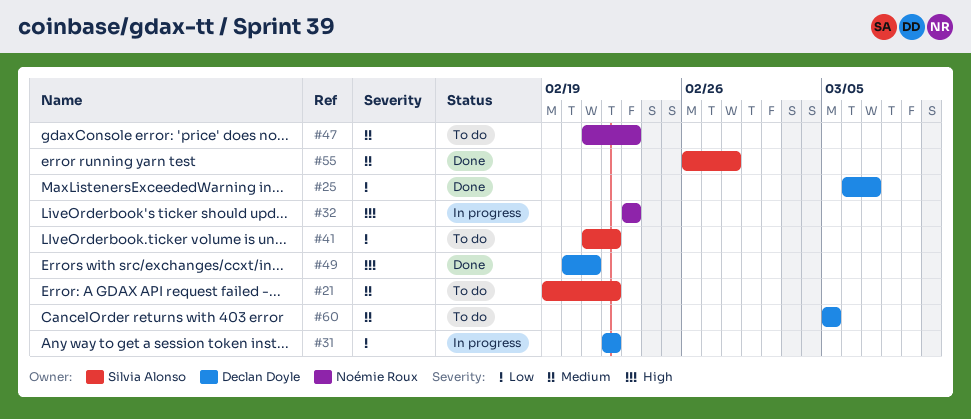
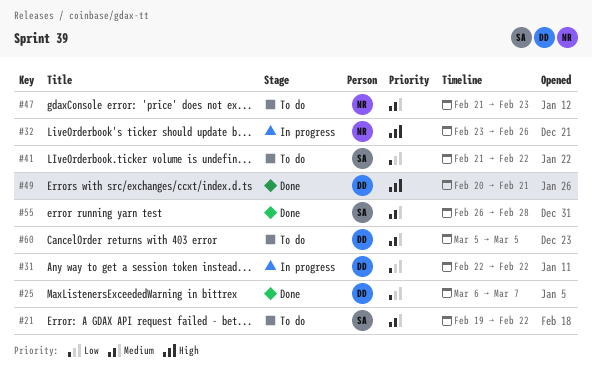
#32, due: Feb 23 -> Feb 26

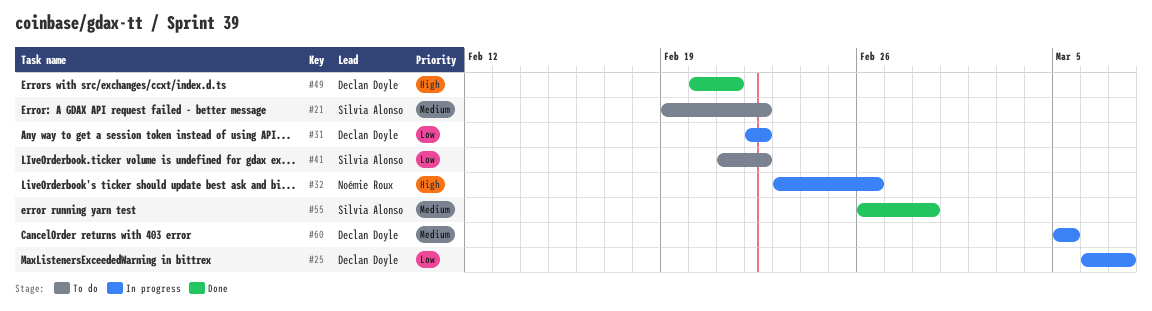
#25, status: Done -> In progress
#47: present -> none
#60, status: To do -> In progress

